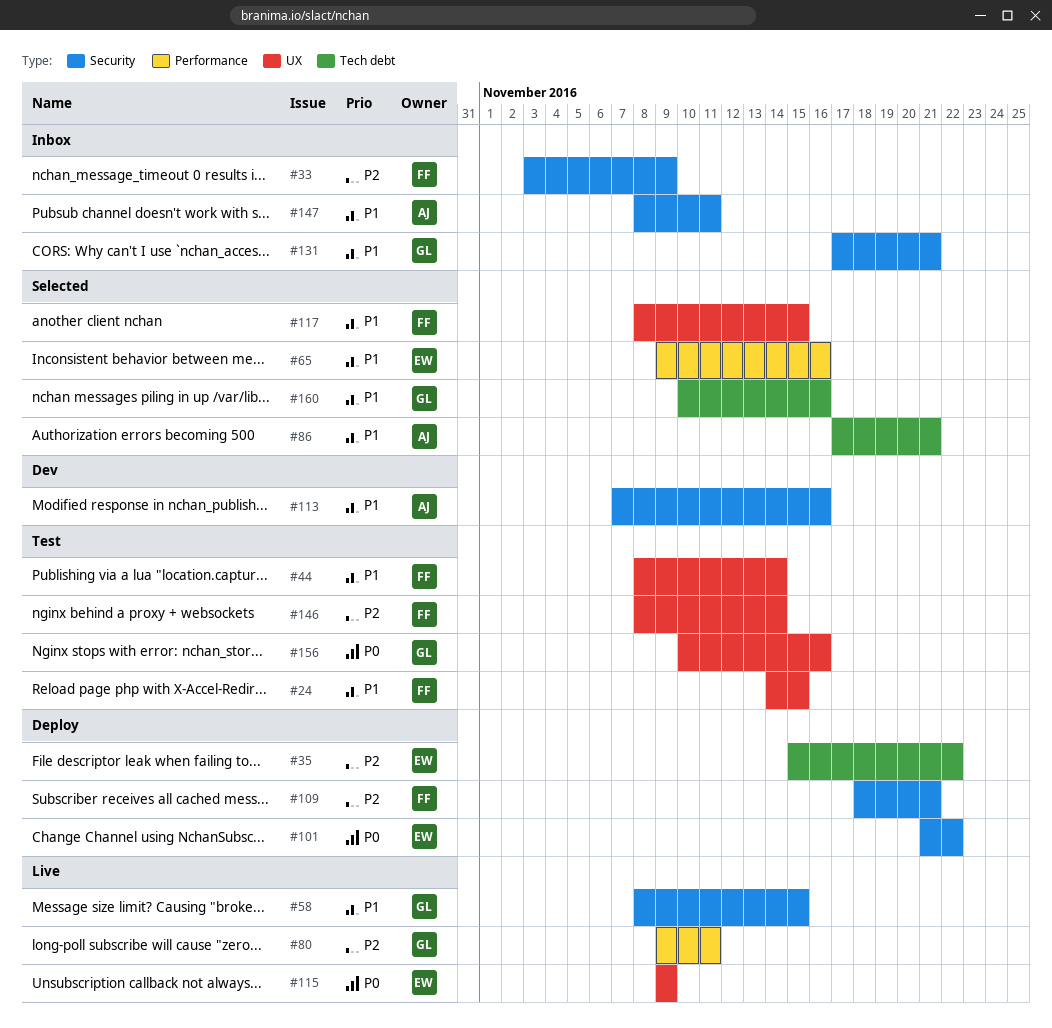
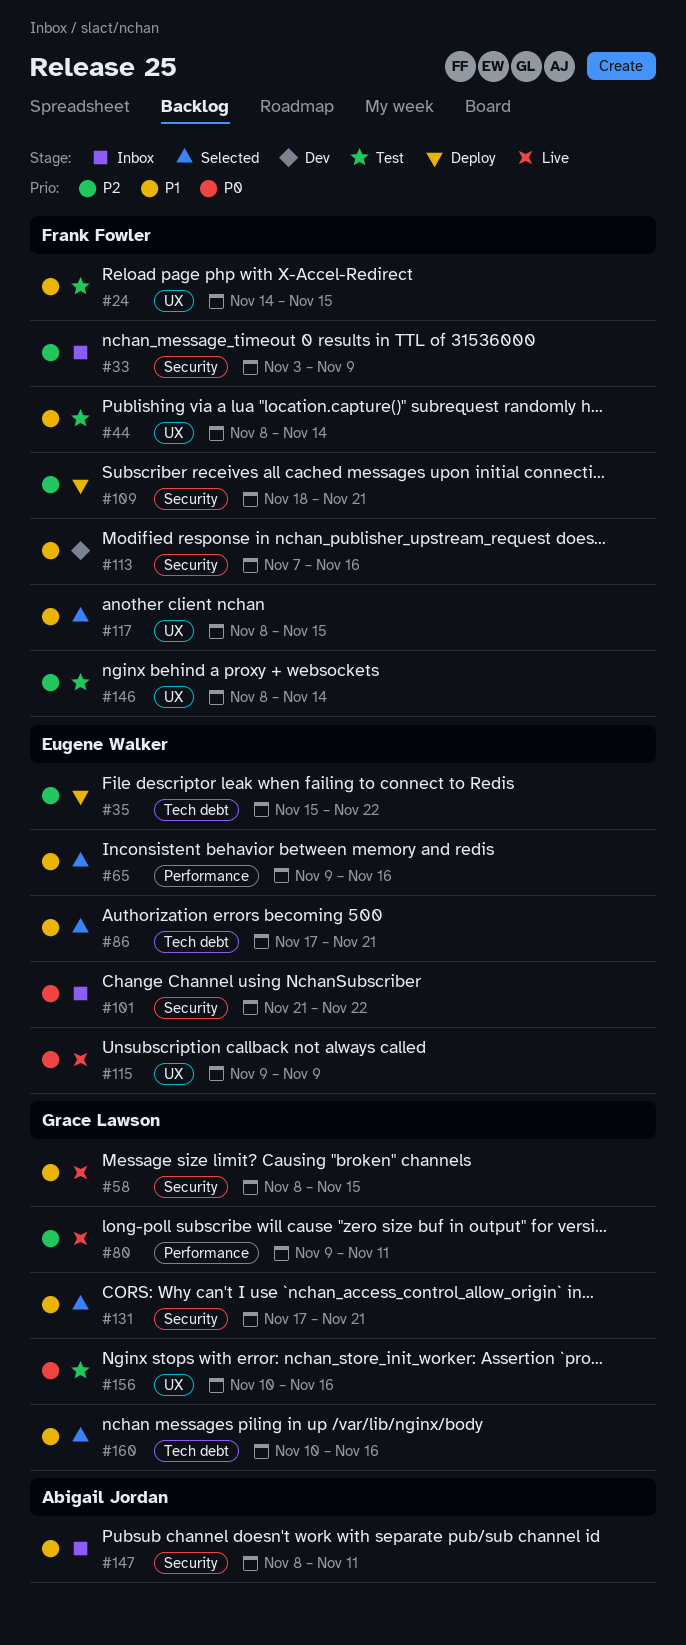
#86, owner: Abigail Jordan -> Eugene Walker
#101, status: Deploy -> Inbox
#113, owner: Abigail Jordan -> Frank Fowler
#131, status: Inbox -> Selected

